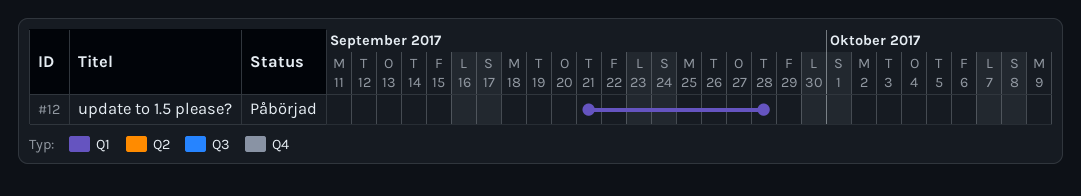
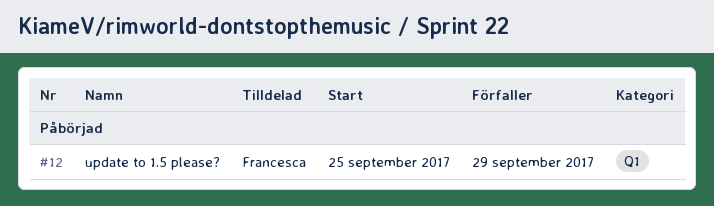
#12, start: Sep 21 -> Sep 25
#12, due: Sep 28 -> Sep 29

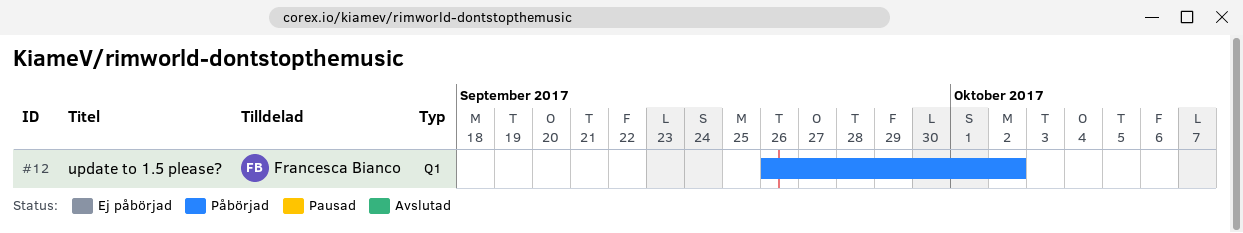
#12, start: Sep 25 -> Sep 26
#12, due: Sep 29 -> Oct 2

